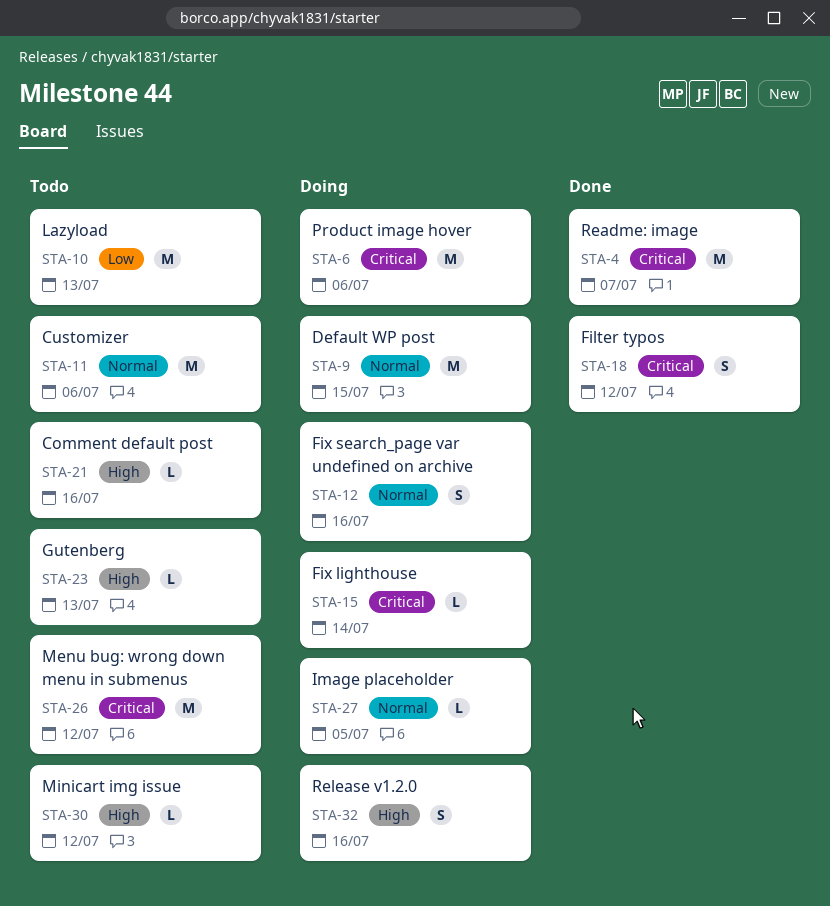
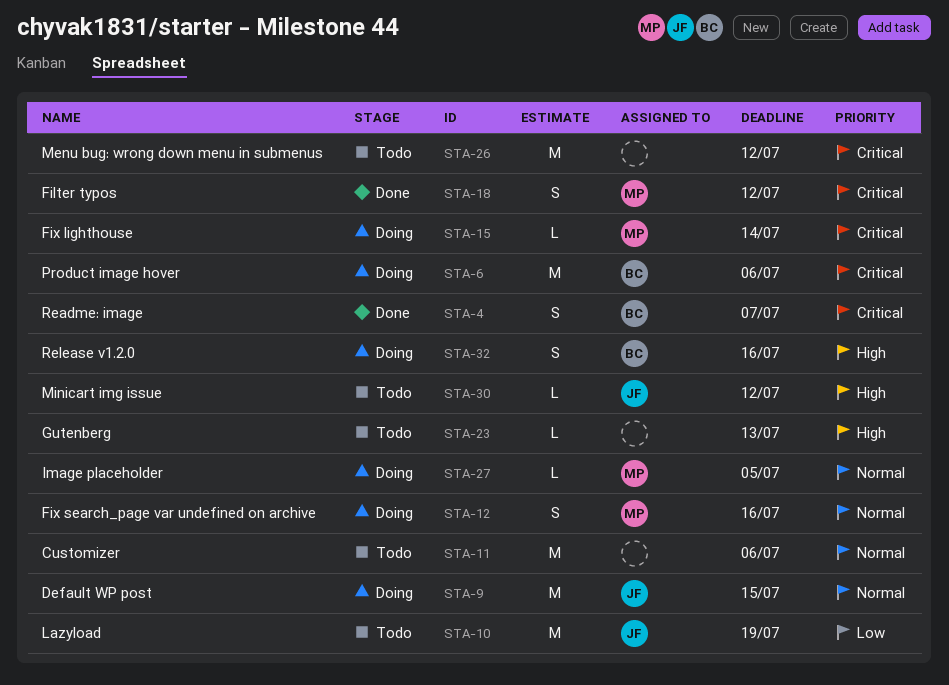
STA-4, estimate: M -> S
STA-10, due: Jul 13 -> Jul 19
STA-21: present -> none

